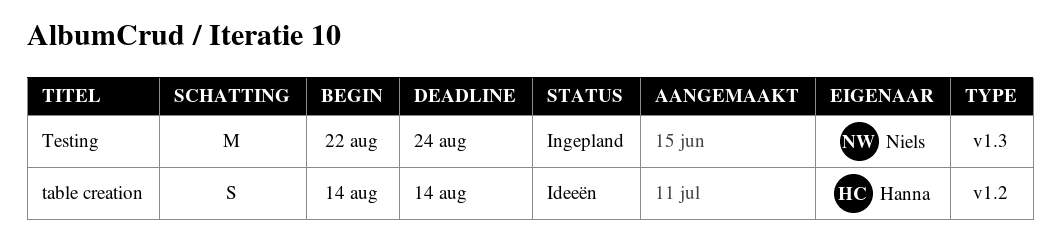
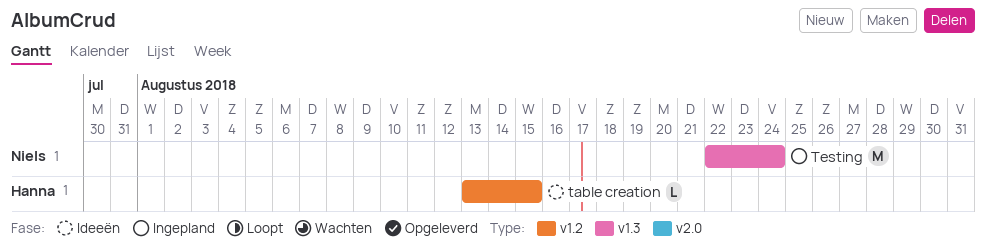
table creation, estimate: S -> L
table creation, start: Aug 14 -> Aug 13
table creation, due: Aug 14 -> Aug 15

